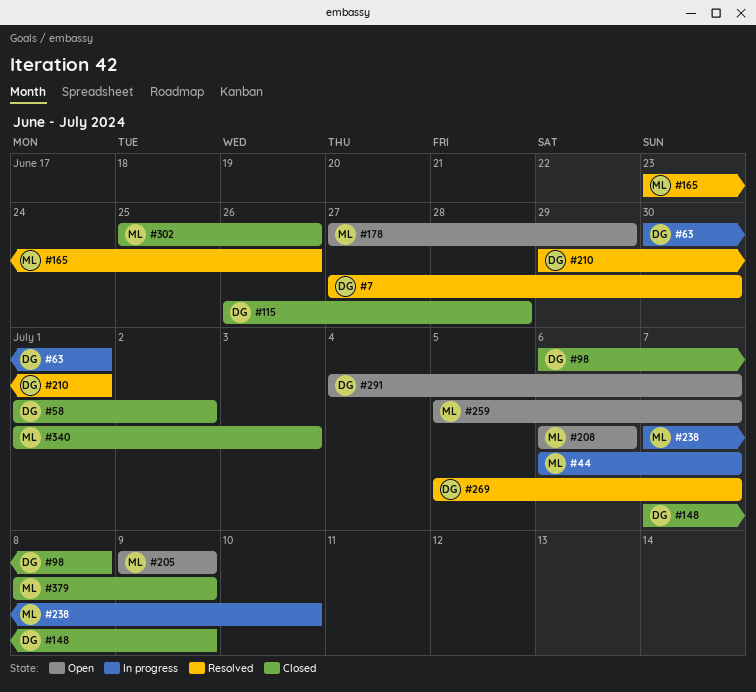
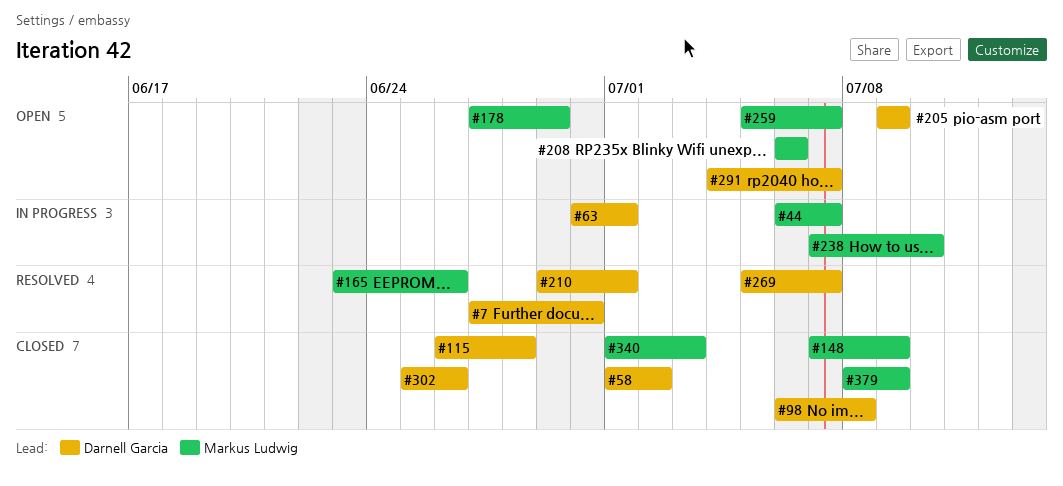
#148, owner: Darnell Garcia -> Markus Ludwig
#205, owner: Markus Ludwig -> Darnell Garcia
#302, owner: Markus Ludwig -> Darnell Garcia

